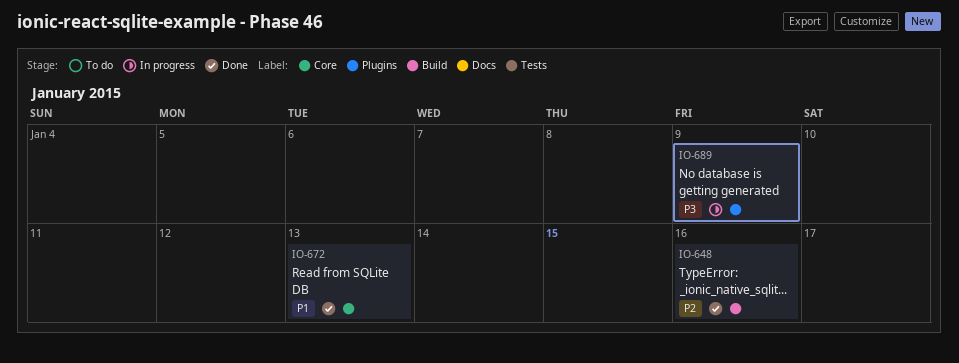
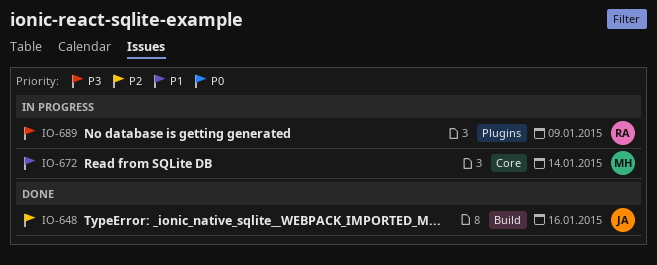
IO-672, status: Done -> In progress
IO-672, due: Jan 13 -> Jan 14

